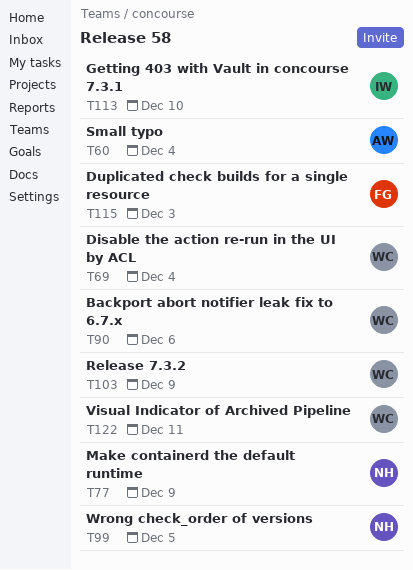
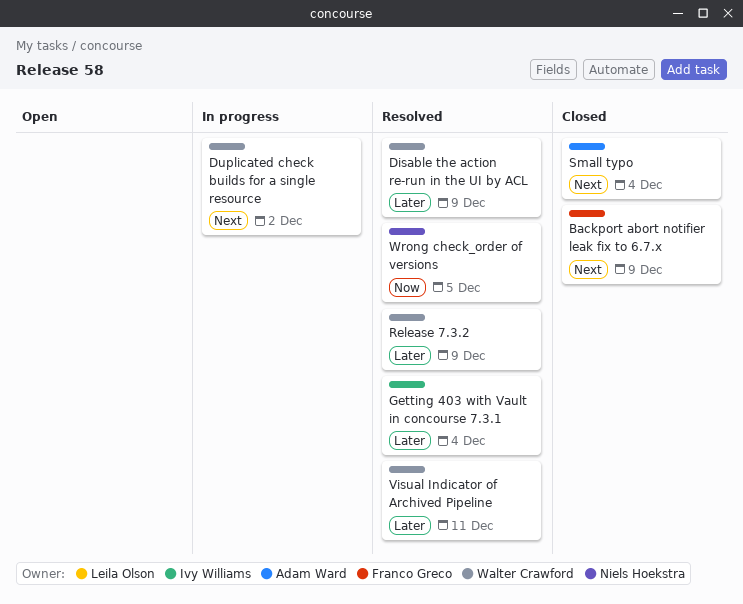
Backport abort notifier leak fix to 6.7.x, owner: Walter Crawford -> Franco Greco
Backport abort notifier leak fix to 6.7.x, due: Dec 6 -> Dec 9
Disable the action re-run in the UI by ACL, due: Dec 4 -> Dec 9
Duplicated check builds for a single resource, owner: Franco Greco -> Walter Crawford
Duplicated check builds for a single resource, due: Dec 3 -> Dec 2
Getting 403 with Vault in concourse 7.3.1, due: Dec 10 -> Dec 4
Make containerd the default runtime: present -> none

